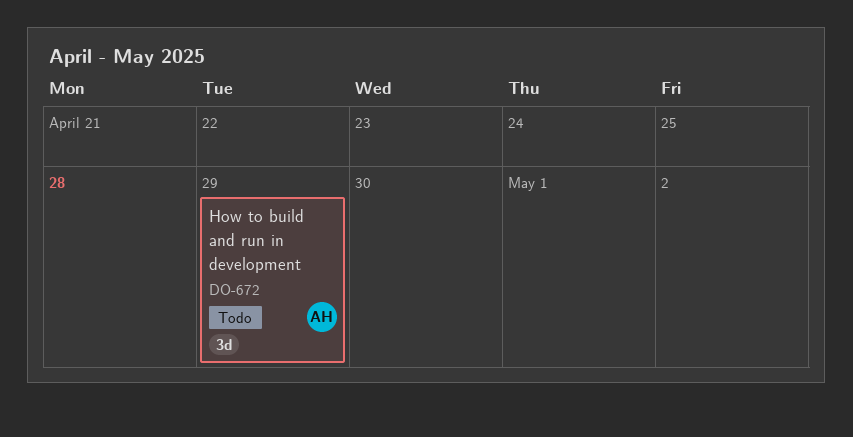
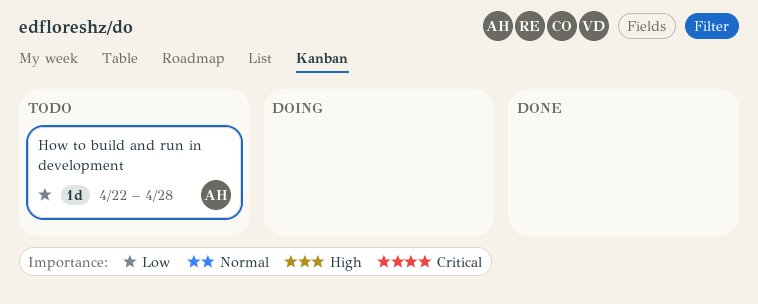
How to build and run in development, estimate: 3d -> 1d
How to build and run in development, due: Apr 29 -> Apr 28

